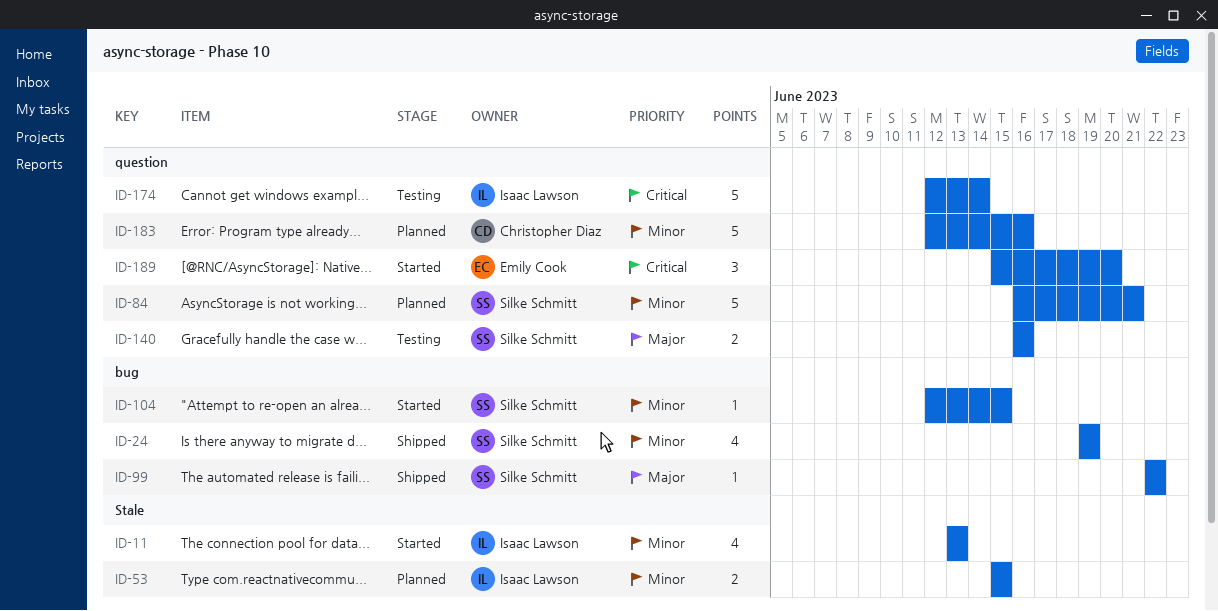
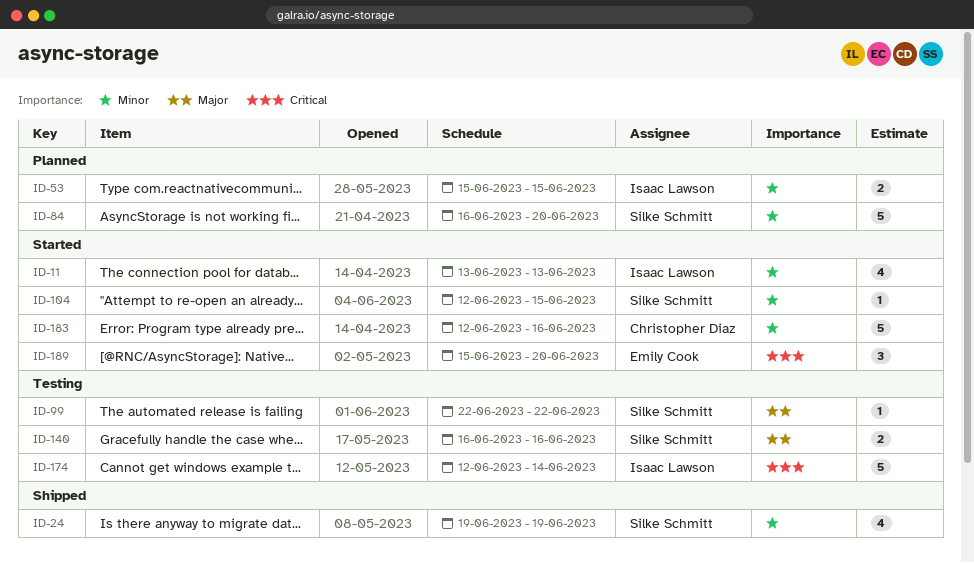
ID-84, due: Jun 21 -> Jun 20
ID-99, status: Shipped -> Testing
ID-183, status: Planned -> Started

